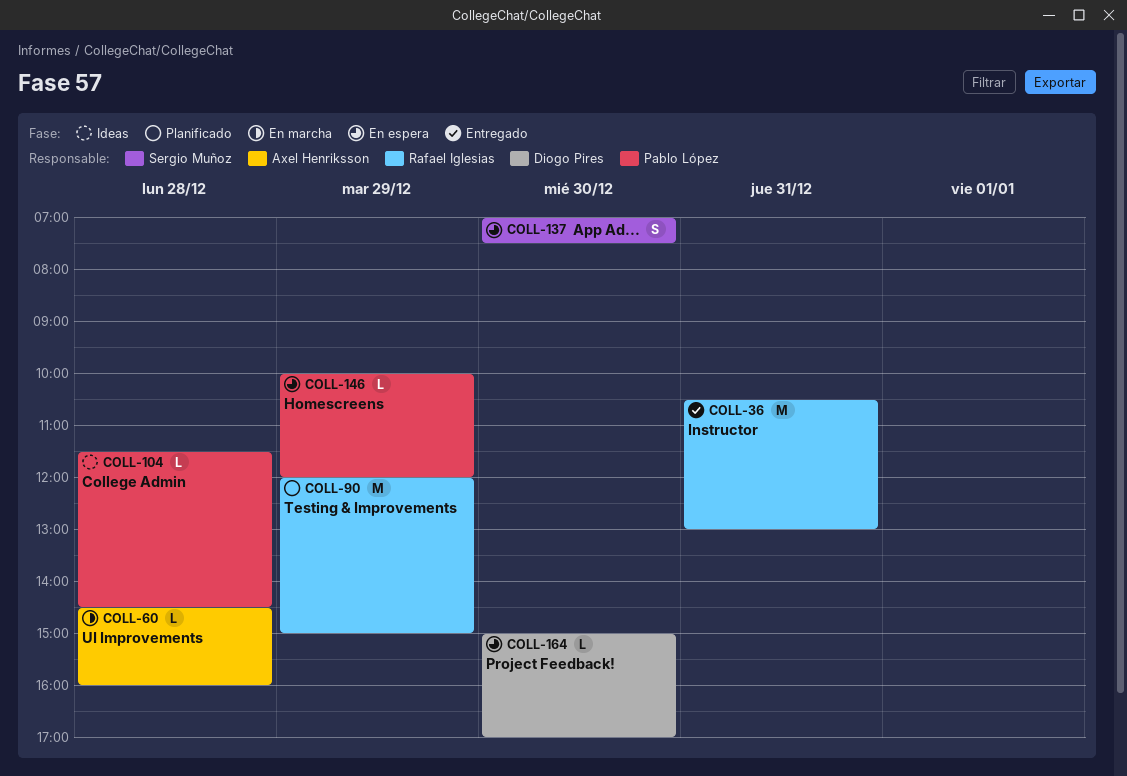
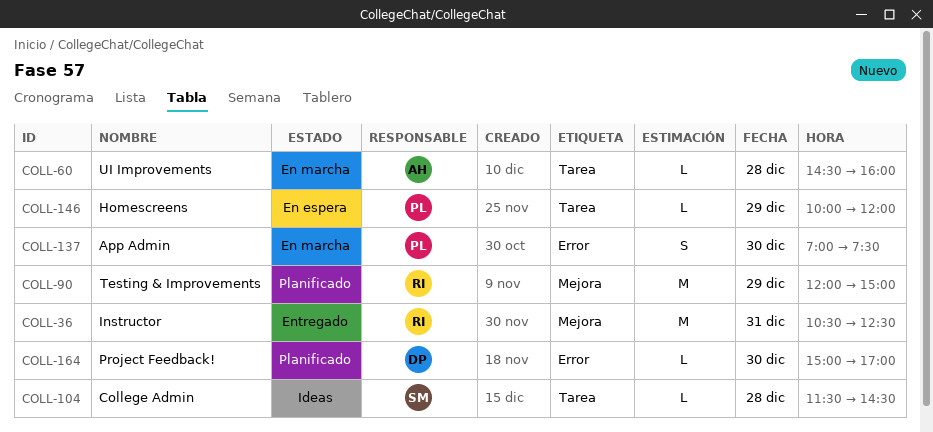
COLL-36, ends: 13:00 -> 12:30
COLL-104, owner: Pablo López -> Sergio Muñoz
COLL-137, status: En espera -> En marcha
COLL-137, owner: Sergio Muñoz -> Pablo López
COLL-164, status: En espera -> Planificado

